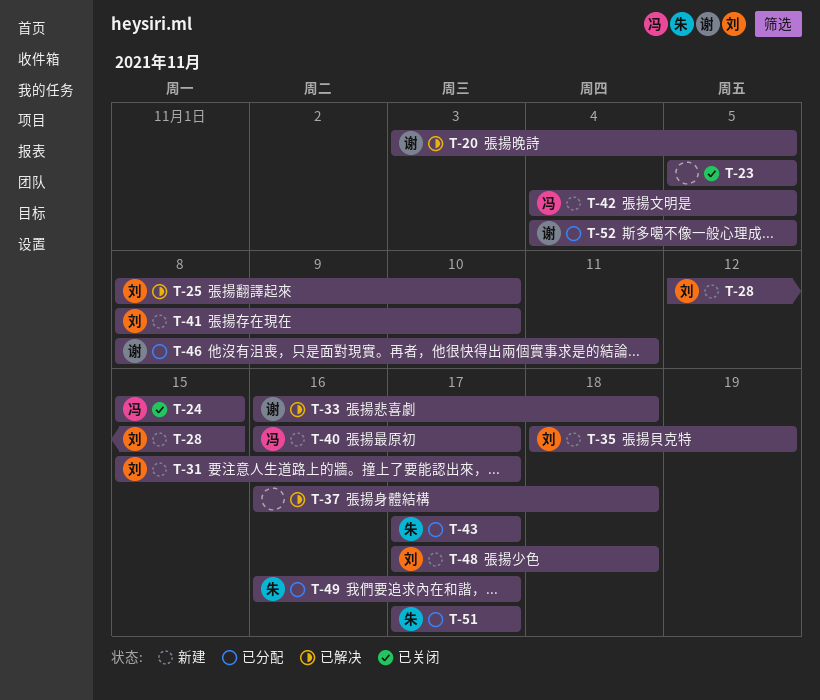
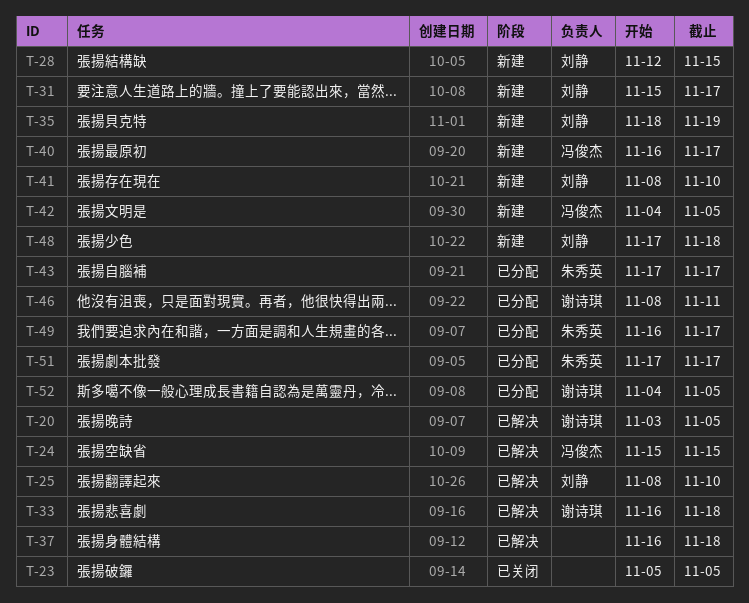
T-24, status: 已关闭 -> 已解决

